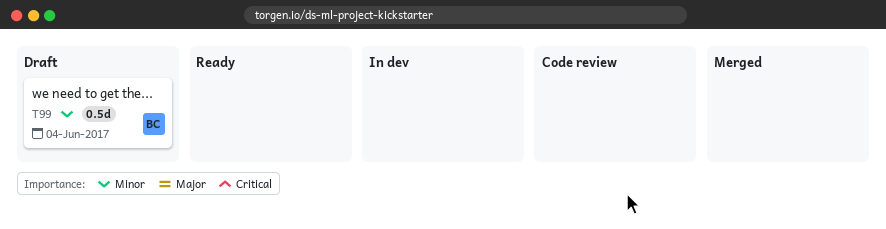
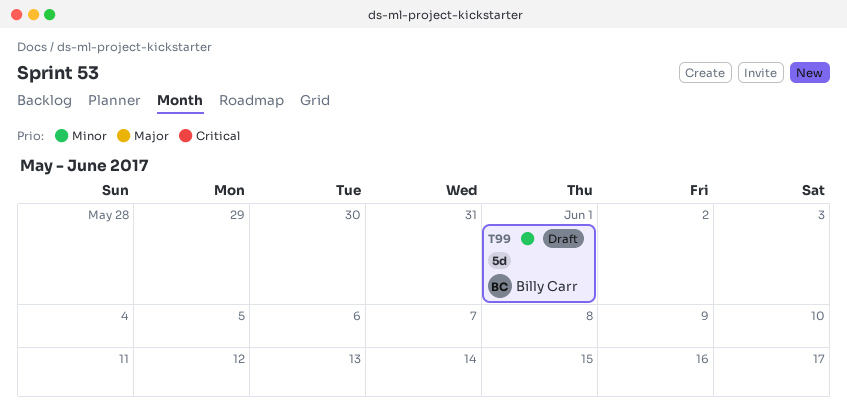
T99, estimate: 0.5d -> 5d
T99, due: Jun 4 -> Jun 1

